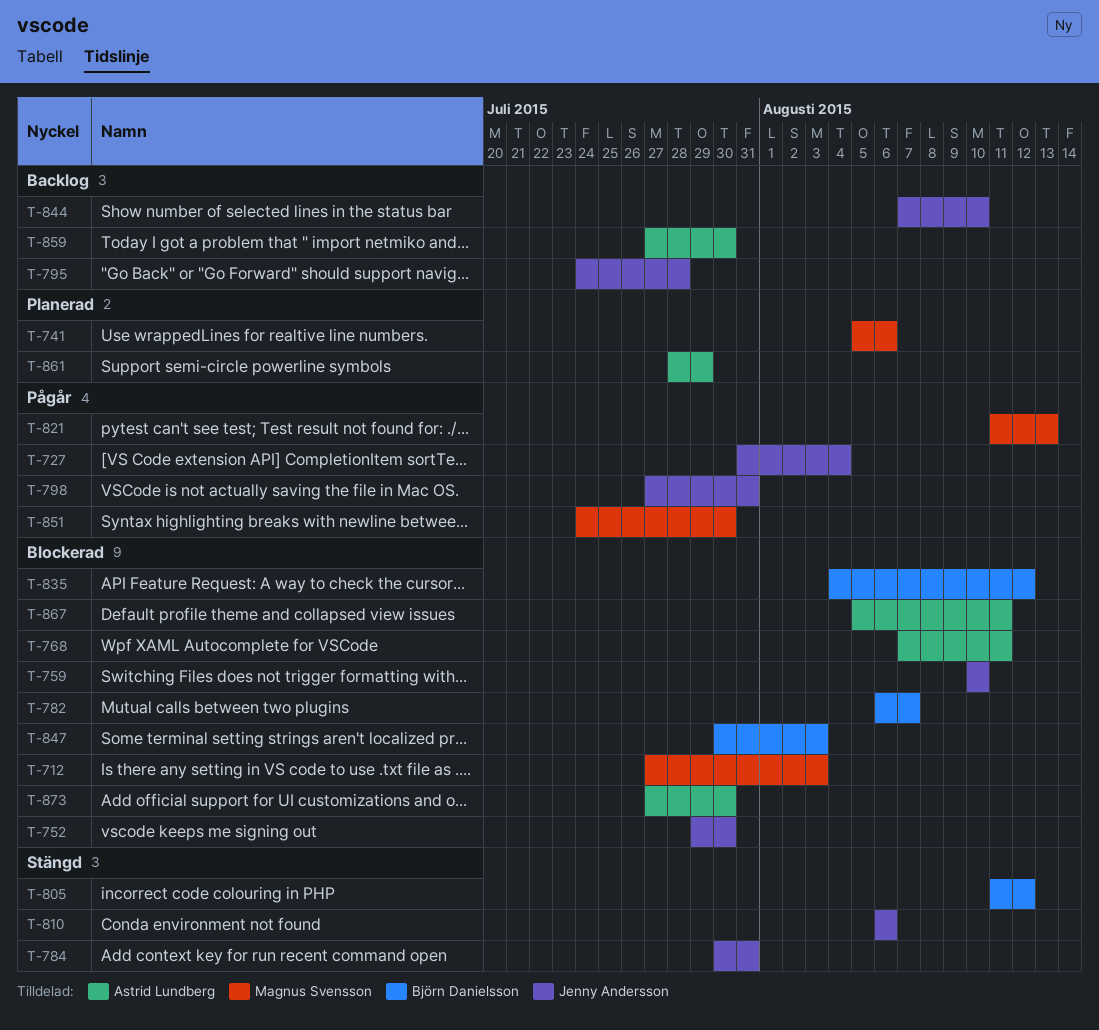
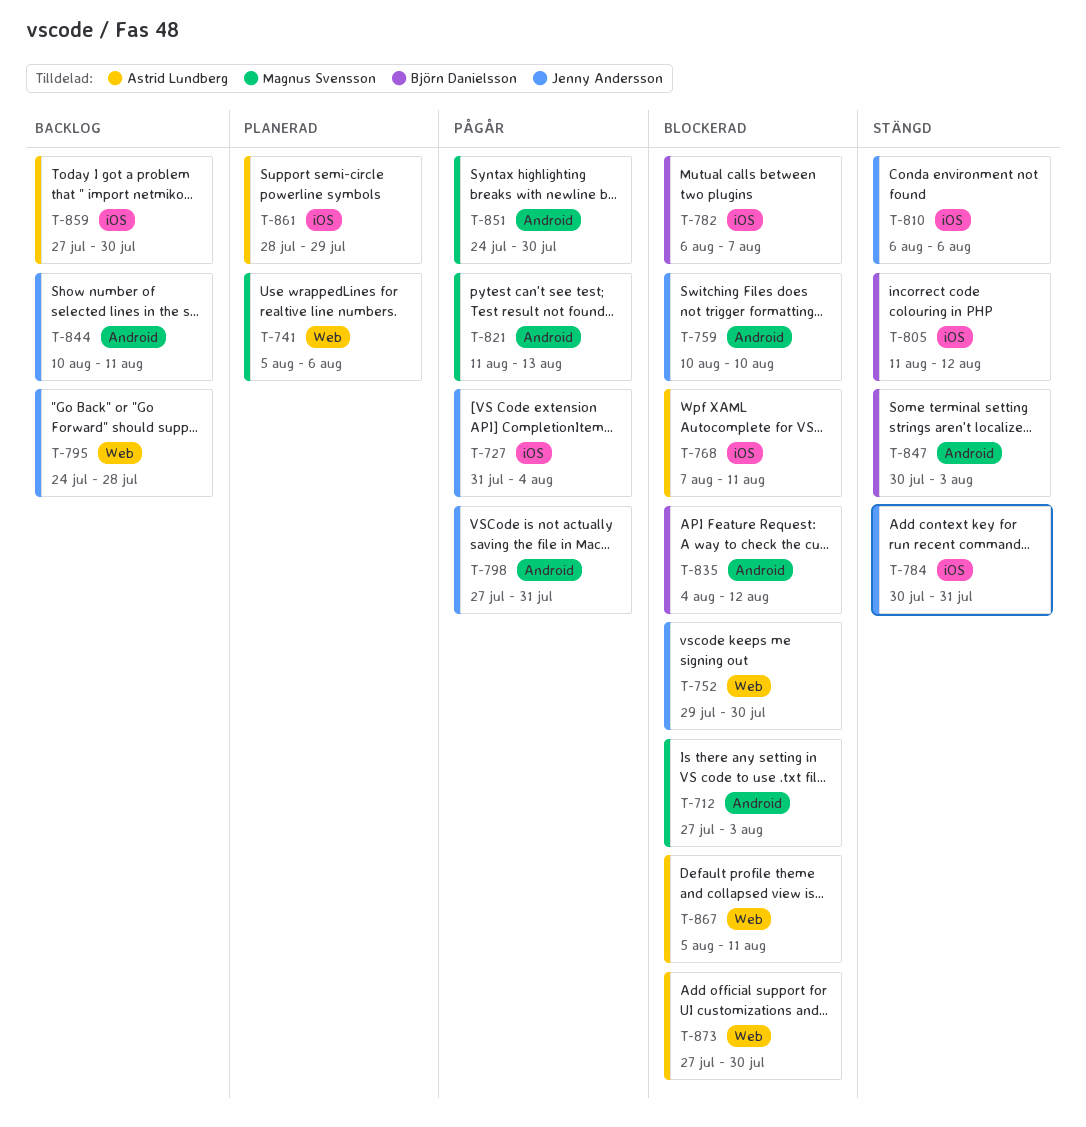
T-844, start: Aug 7 -> Aug 10
T-844, due: Aug 10 -> Aug 11
T-847, status: Blockerad -> Stängd

